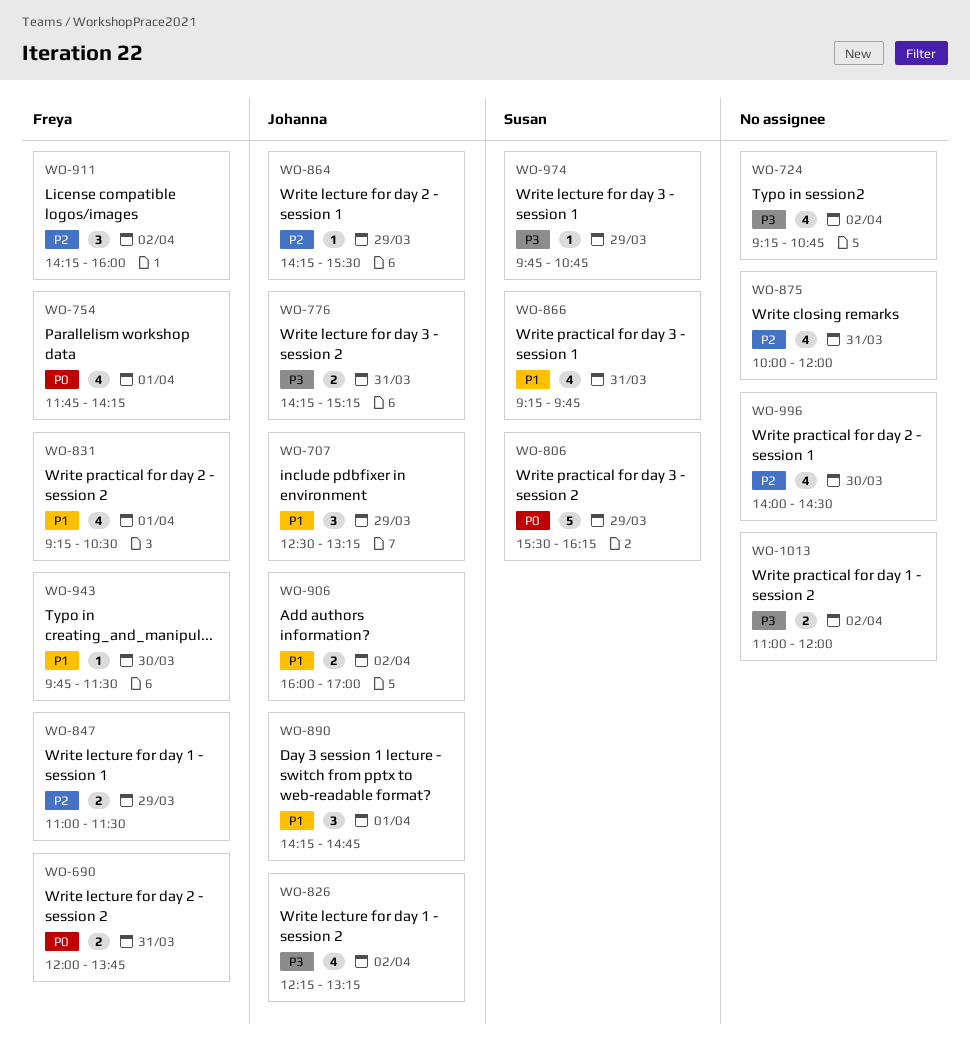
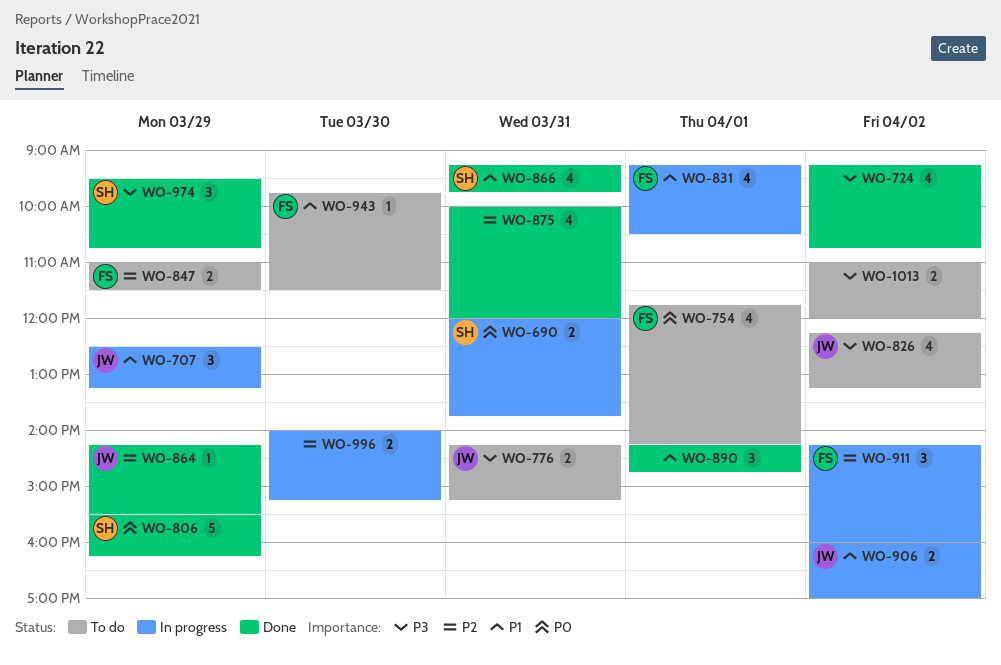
WO-690, owner: Freya -> Susan
WO-890, owner: Johanna -> none
WO-974, estimate: 1 -> 3
WO-974, begins: 09:45 -> 09:30
WO-996, estimate: 4 -> 2
WO-996, ends: 14:30 -> 15:15

